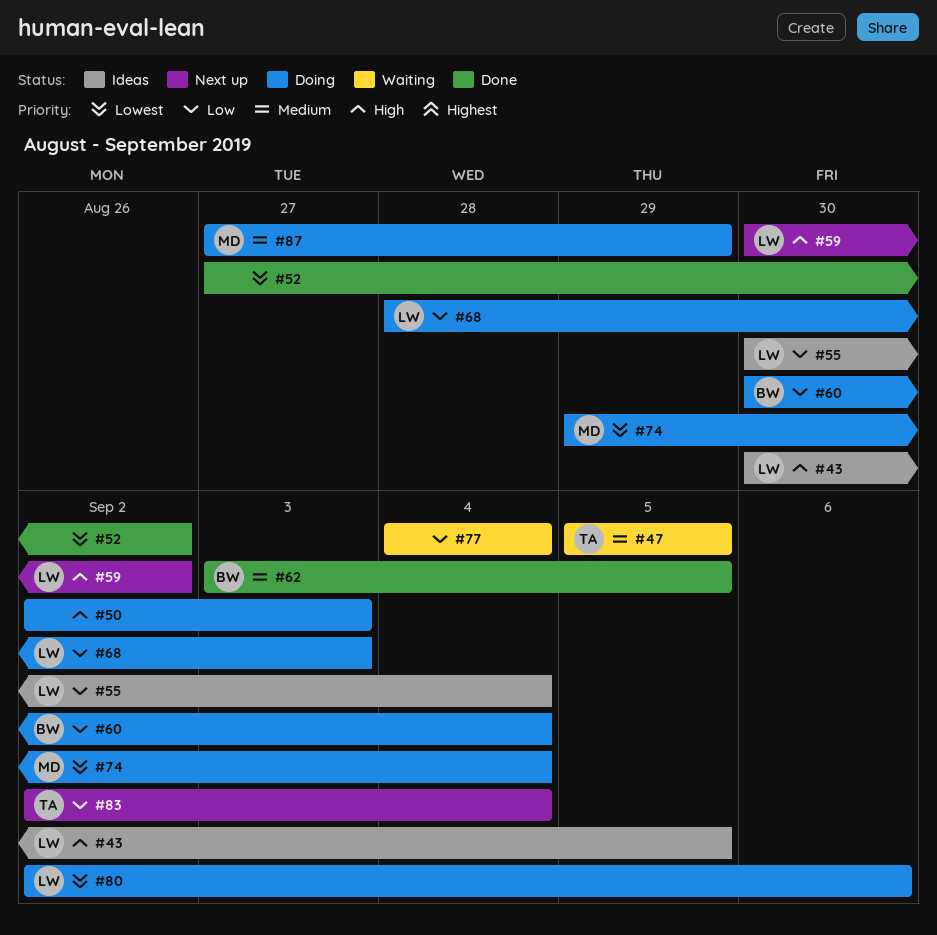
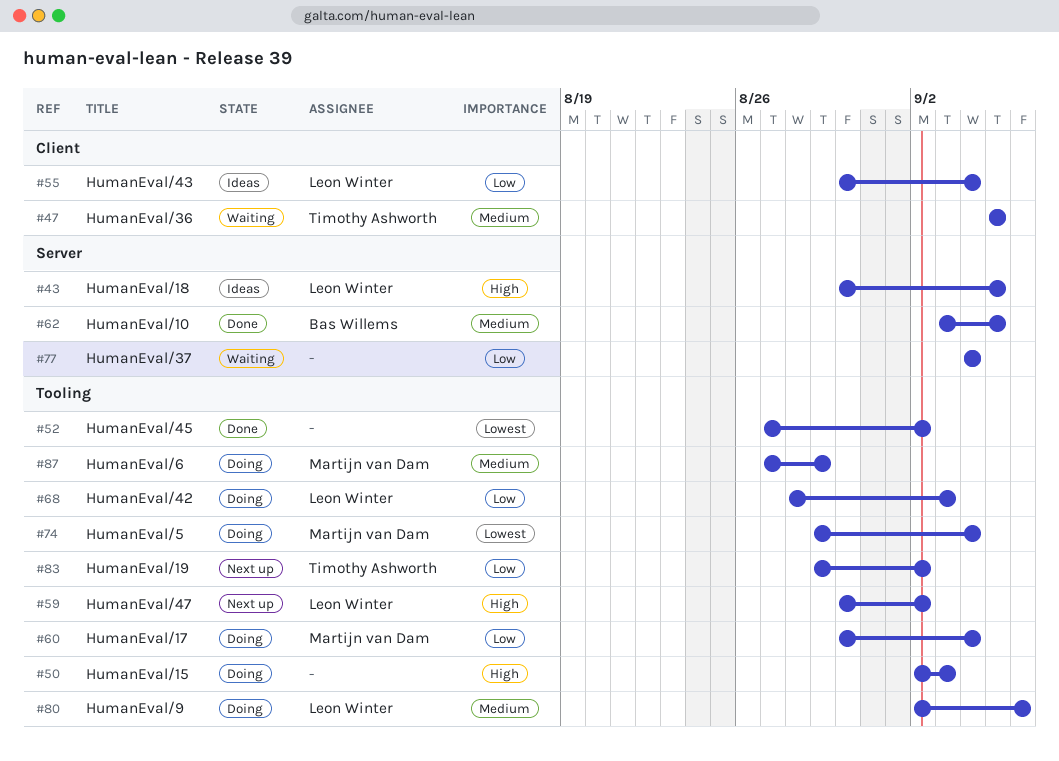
#60, owner: Bas Willems -> Martijn van Dam
#80, priority: Lowest -> Medium
#83, start: Sep 2 -> Aug 29
#83, due: Sep 4 -> Sep 2

